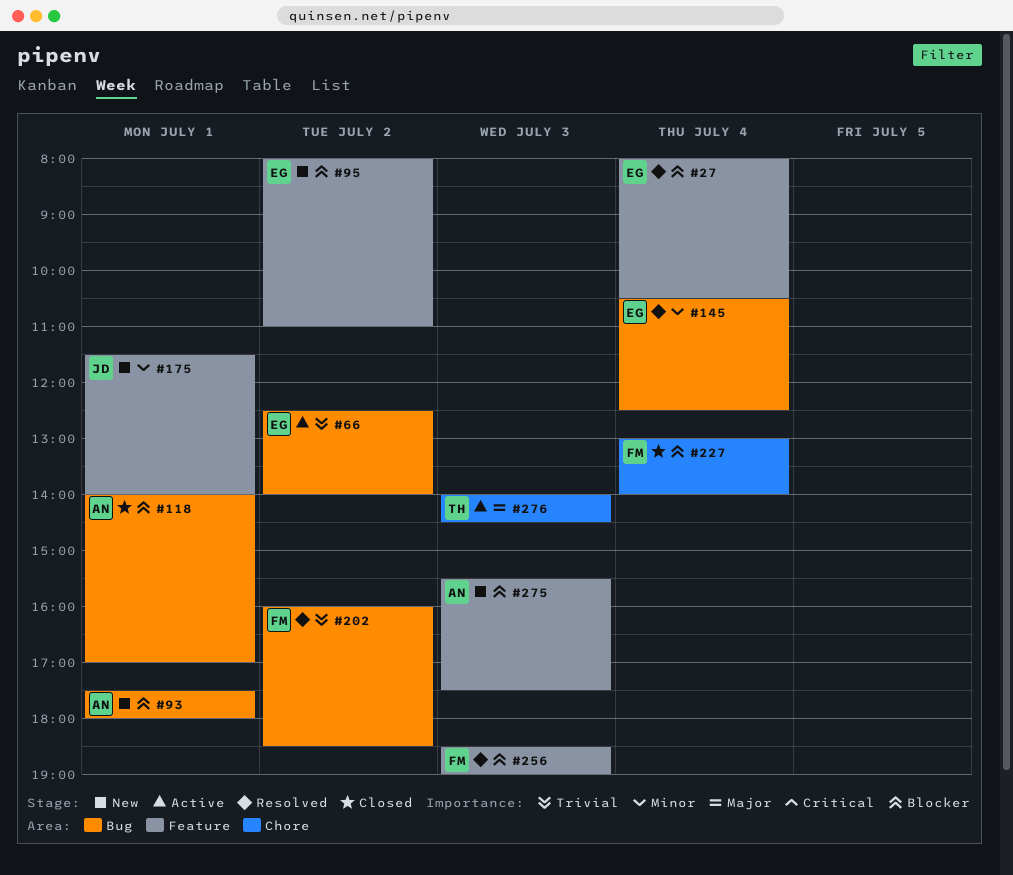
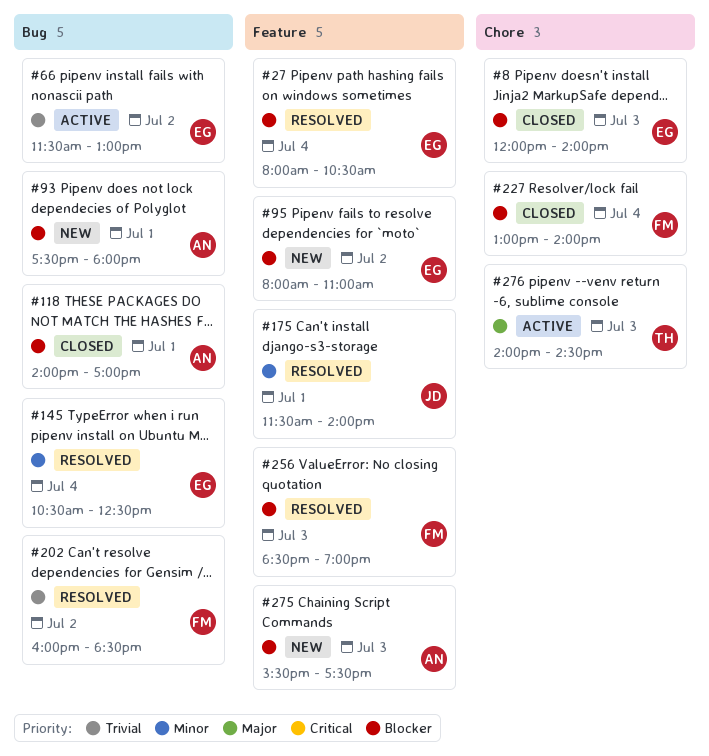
#8: none -> present
#66, begins: 12:30 -> 11:30
#66, ends: 14:00 -> 13:00
#175, status: New -> Resolved

